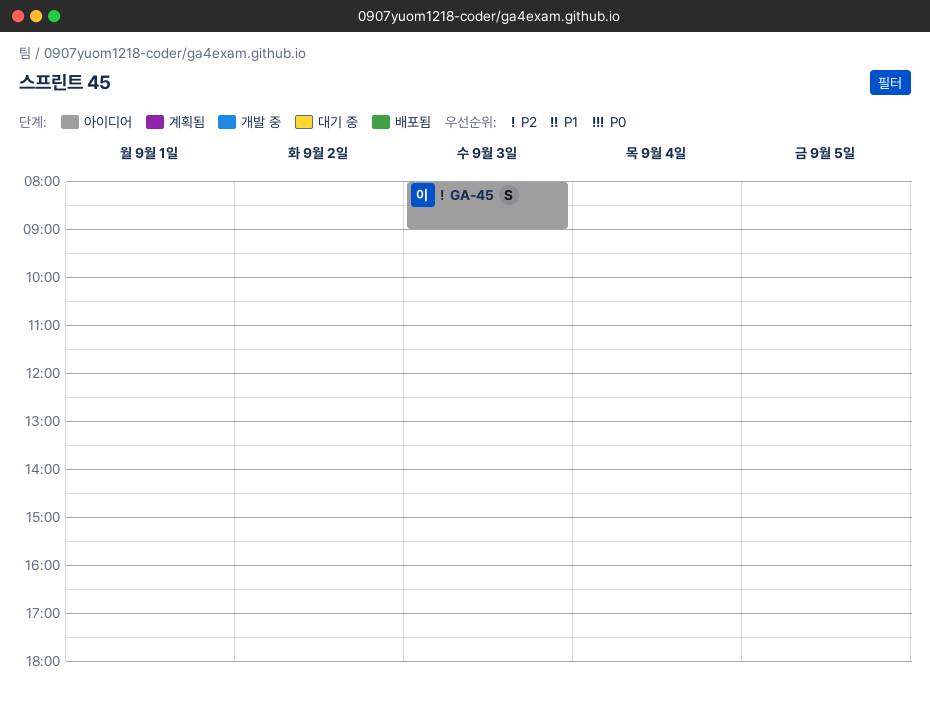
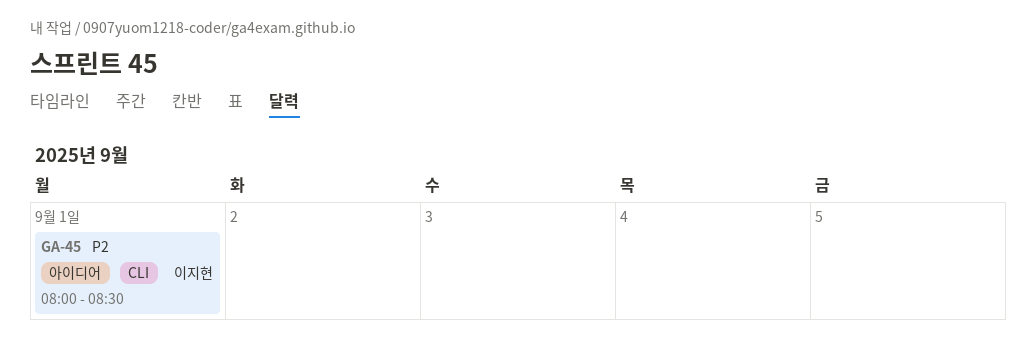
GA-45, day: Sep 3 -> Sep 1
GA-45, ends: 09:00 -> 08:30

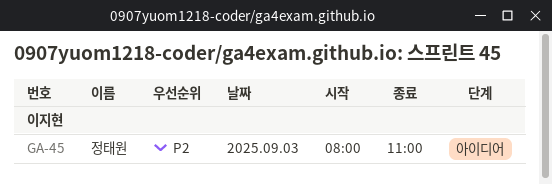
GA-45, day: Sep 1 -> Sep 3
GA-45, ends: 08:30 -> 11:00

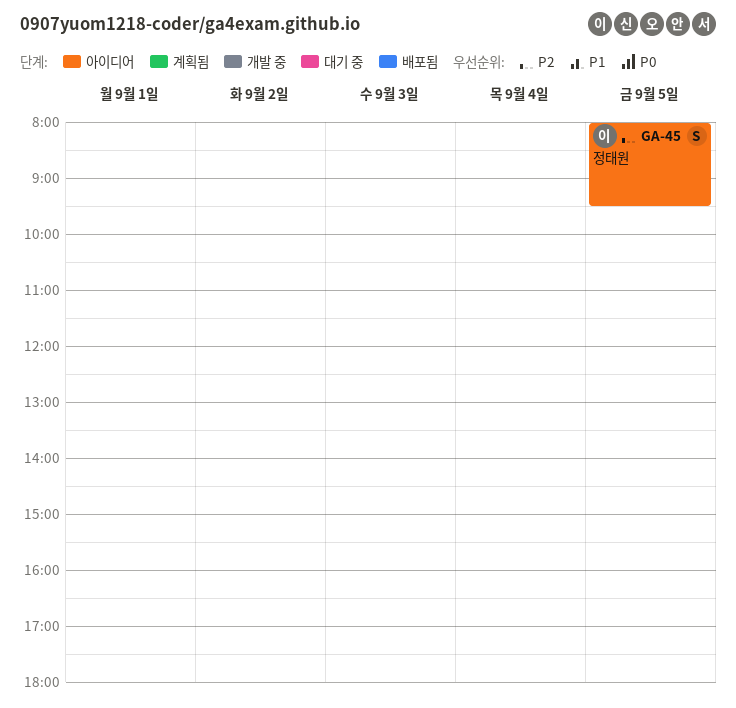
GA-45, day: Sep 3 -> Sep 5
GA-45, ends: 11:00 -> 09:30

